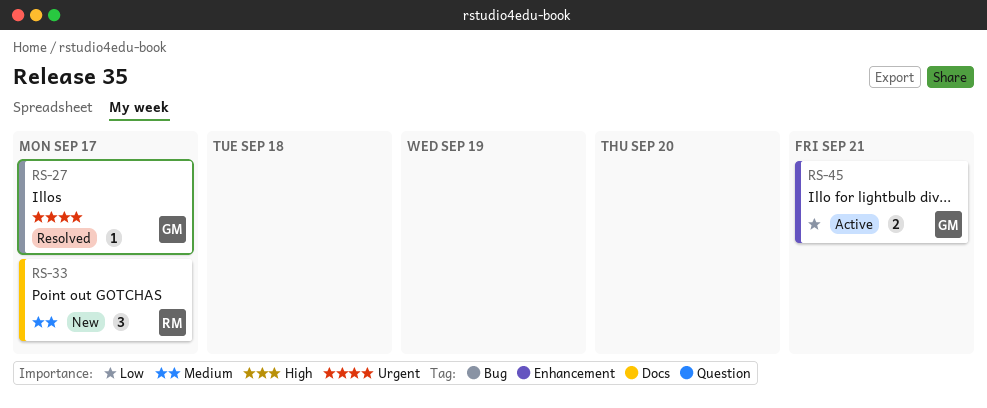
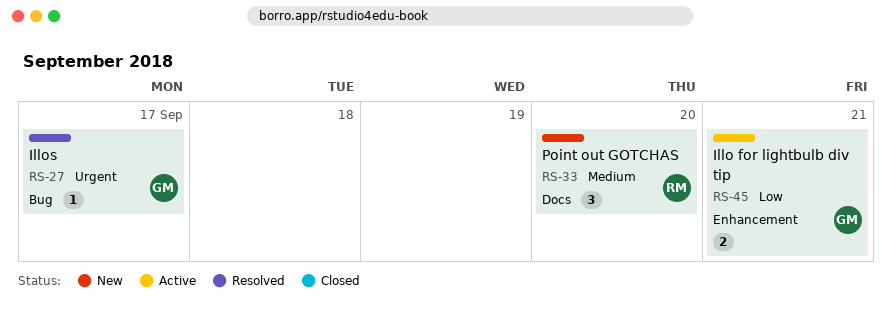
RS-33, due: Sep 17 -> Sep 20

